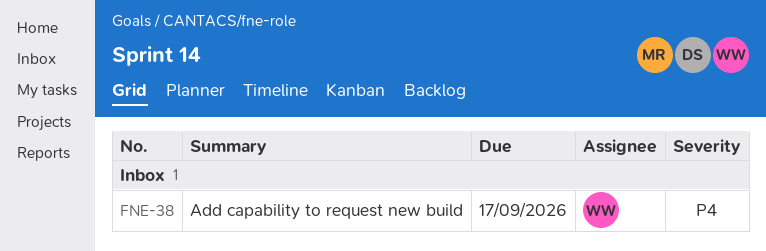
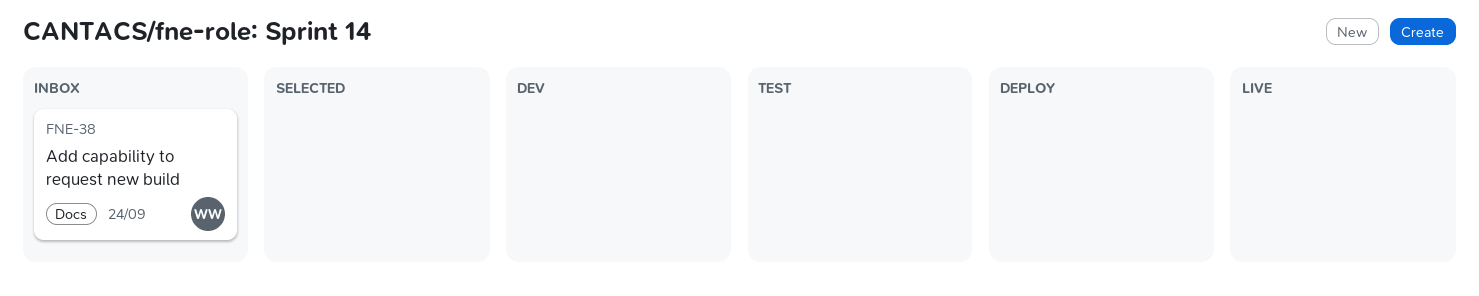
FNE-38, due: Sep 17 -> Sep 24

